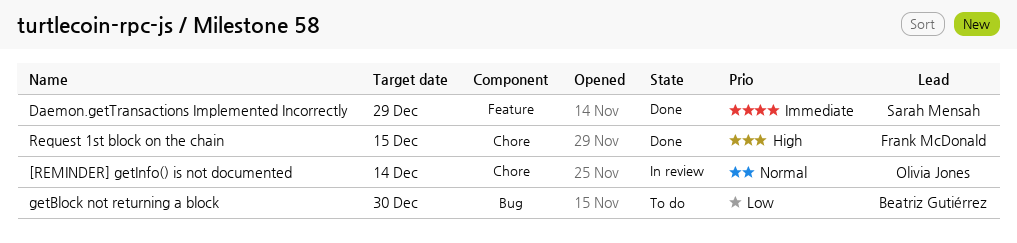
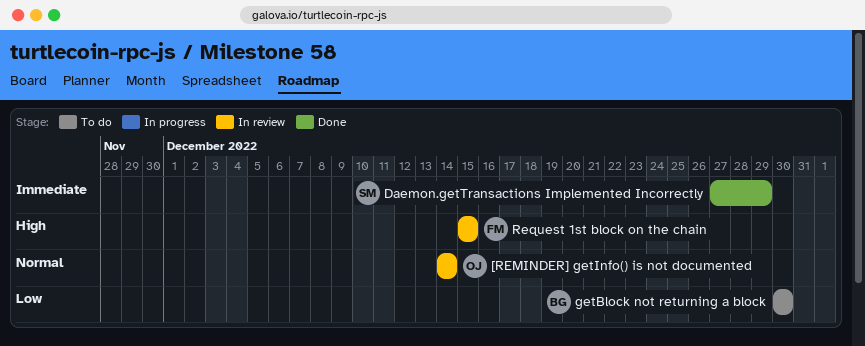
Request 1st block on the chain, status: Done -> In review

